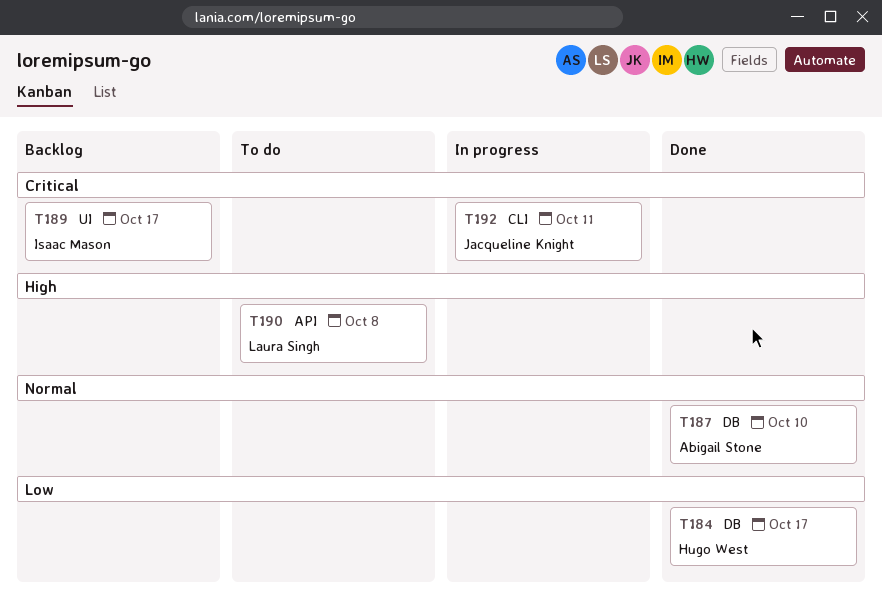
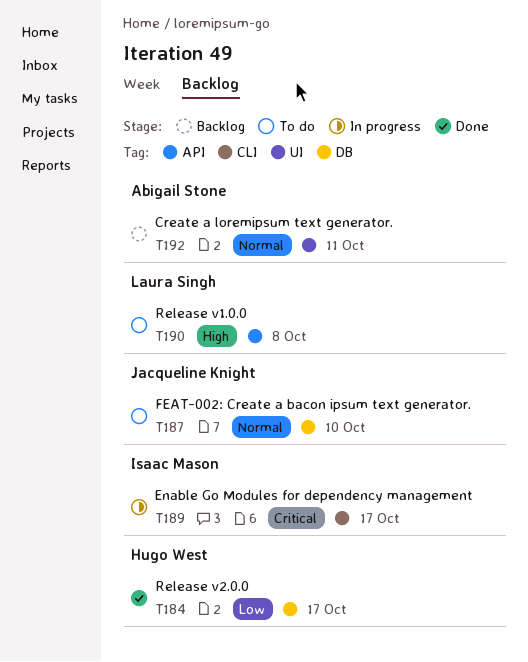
T187, status: Done -> To do
T187, owner: Abigail Stone -> Jacqueline Knight
T189, status: Backlog -> In progress
T189, label: UI -> CLI
T192, status: In progress -> Backlog
T192, owner: Jacqueline Knight -> Abigail Stone
T192, priority: Critical -> Normal
T192, label: CLI -> UI

